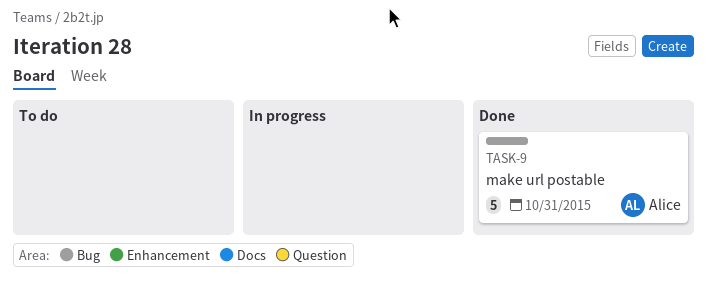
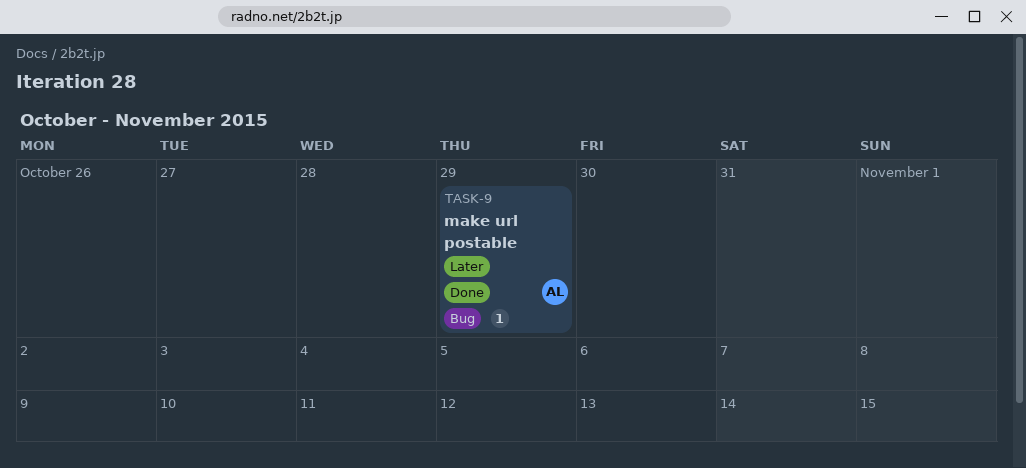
TASK-9, estimate: 5 -> 1
TASK-9, due: Oct 31 -> Oct 29

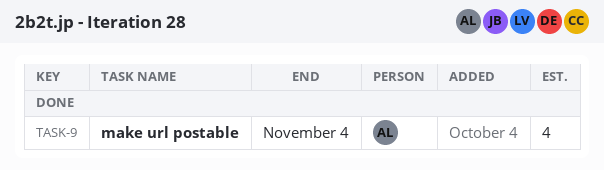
TASK-9, estimate: 1 -> 4
TASK-9, due: Oct 29 -> Nov 4

